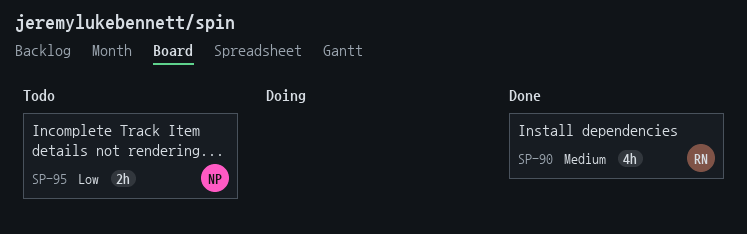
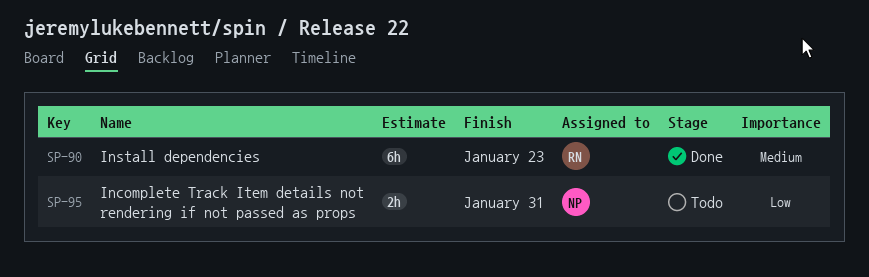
SP-90, estimate: 4h -> 6h

